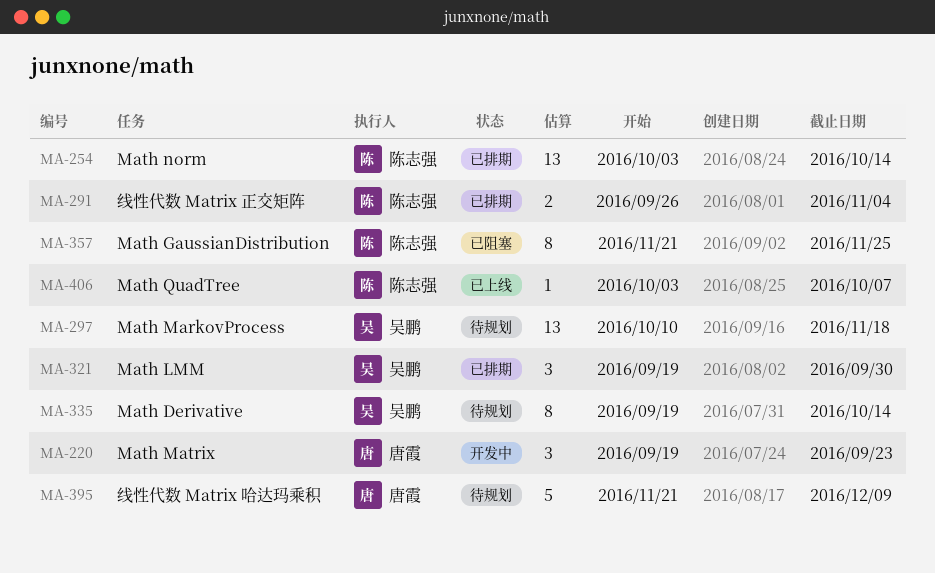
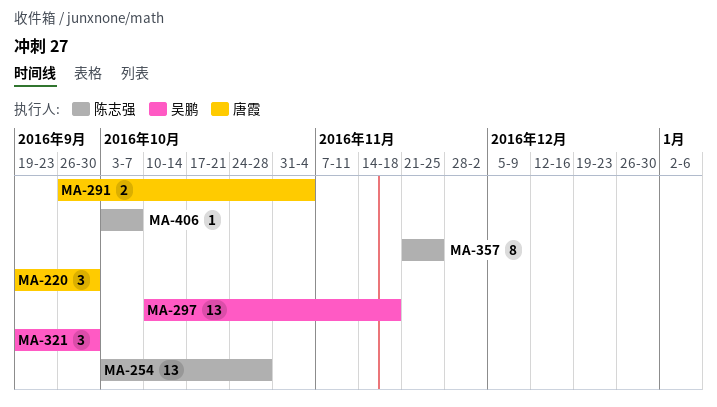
MA-220, due: Sep 23 -> Sep 30
MA-254, due: Oct 14 -> Oct 28
MA-291, owner: 陈志强 -> 唐霞
MA-335: present -> none
MA-395: present -> none

